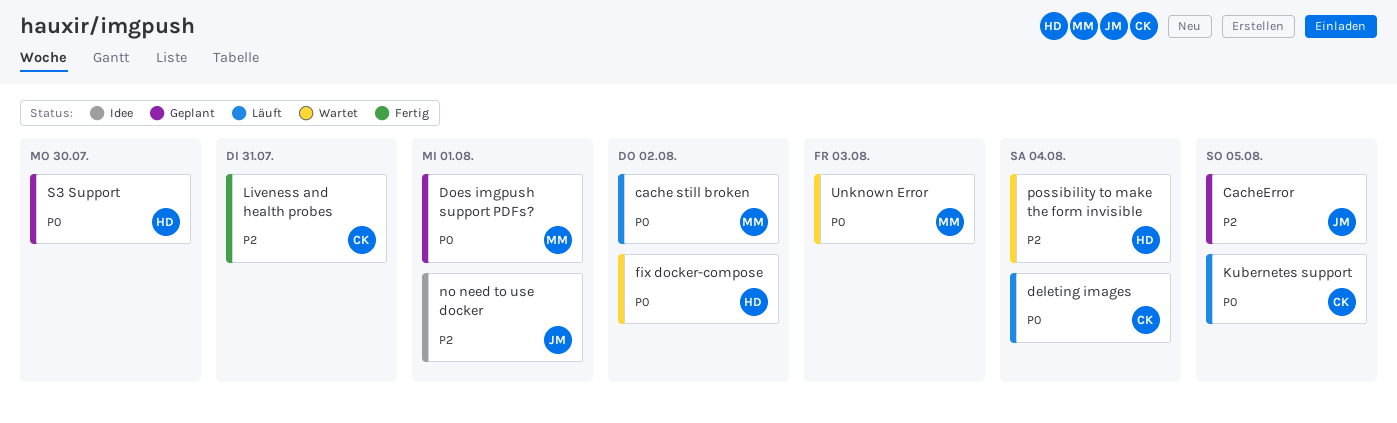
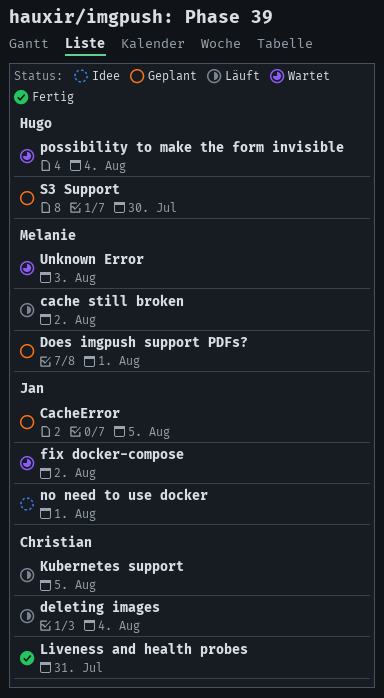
fix docker-compose, owner: Hugo -> Jan

